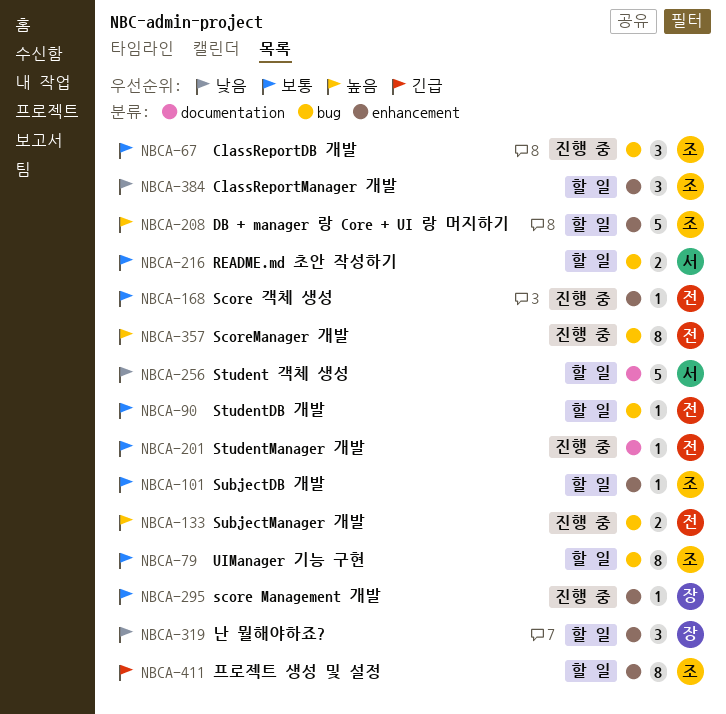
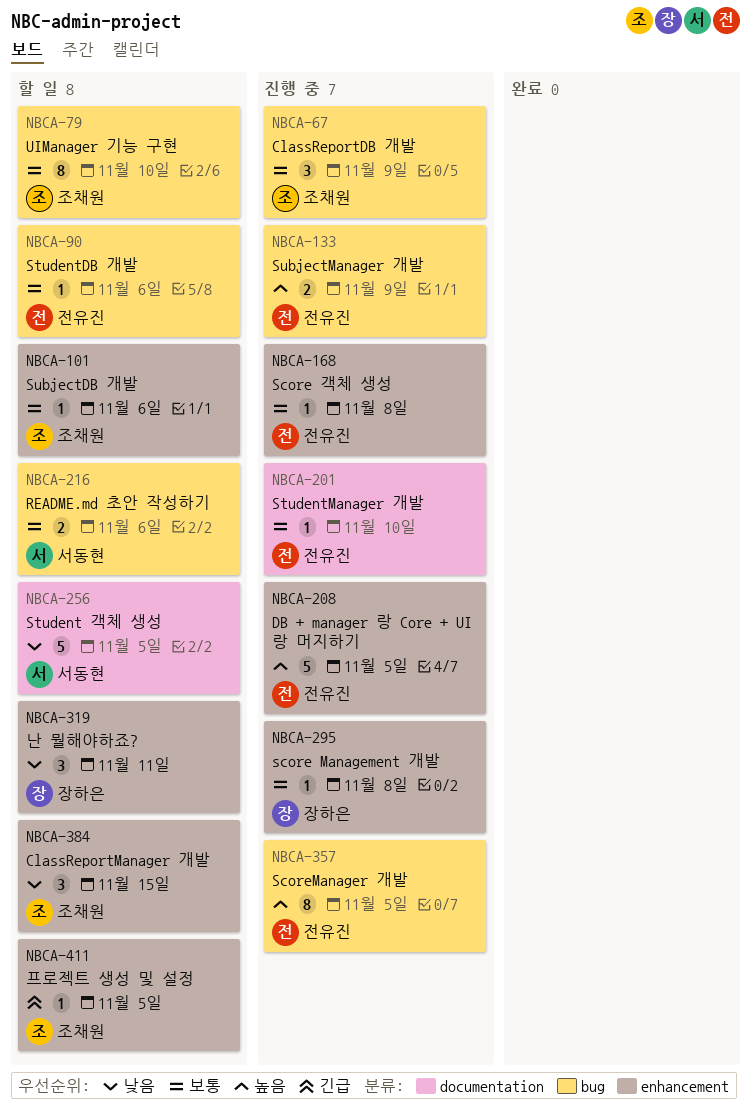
NBCA-208, status: 할 일 -> 진행 중
NBCA-208, owner: 조채원 -> 전유진
NBCA-411, estimate: 8 -> 1

